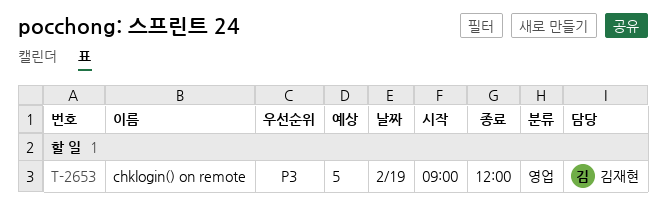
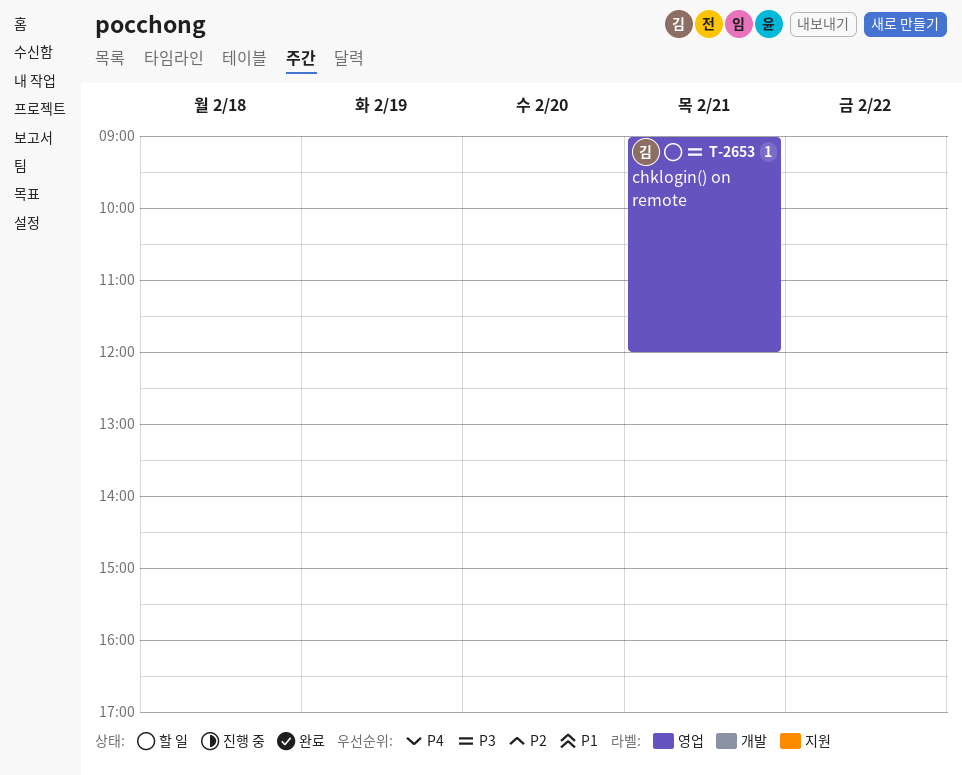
T-2653, estimate: 5 -> 1
T-2653, day: Feb 19 -> Feb 21

